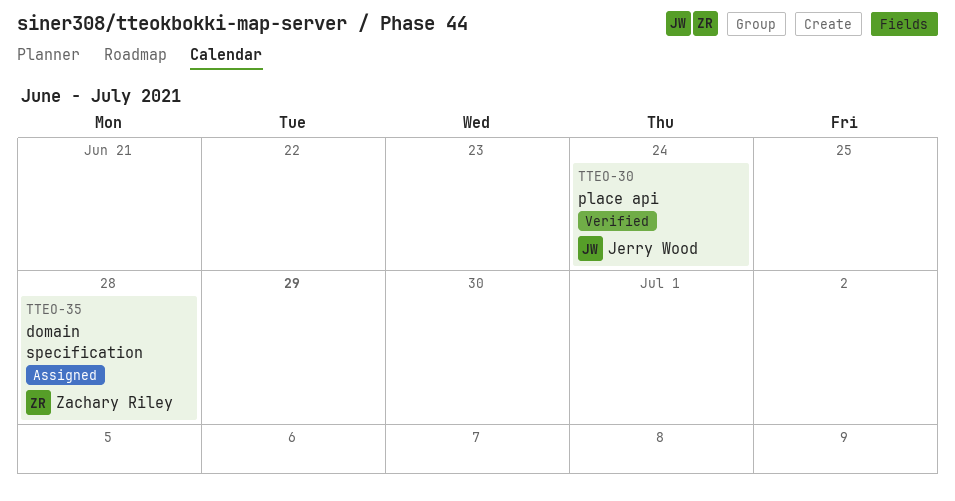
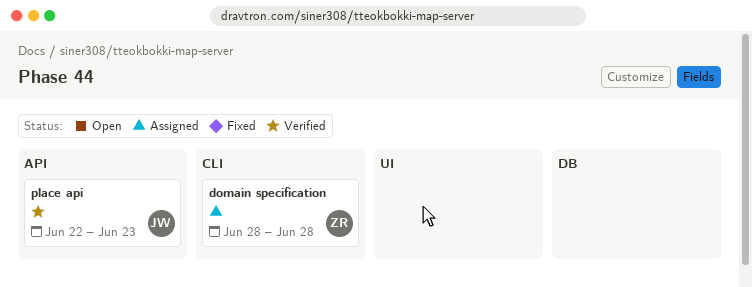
place api, due: Jun 24 -> Jun 23

